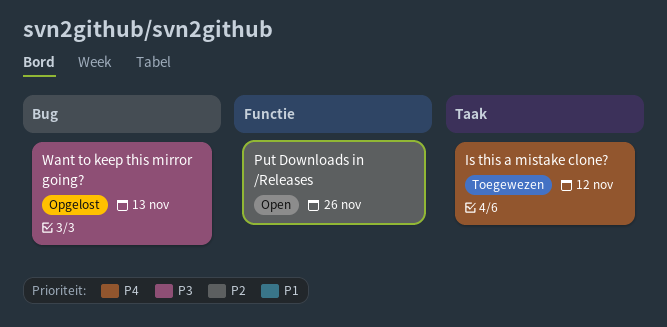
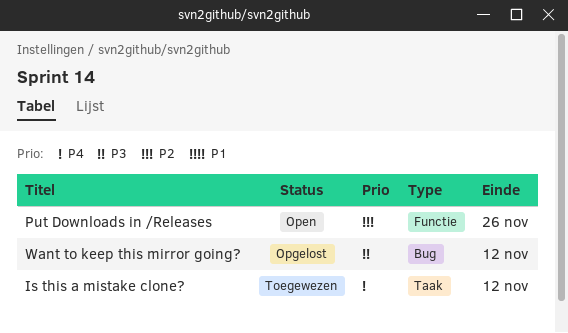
Want to keep this mirror going?, due: Nov 13 -> Nov 12

